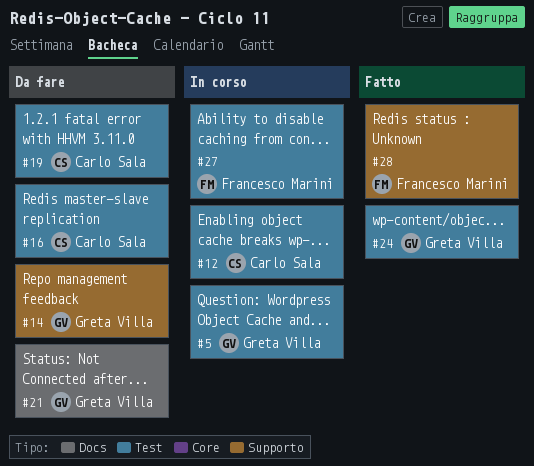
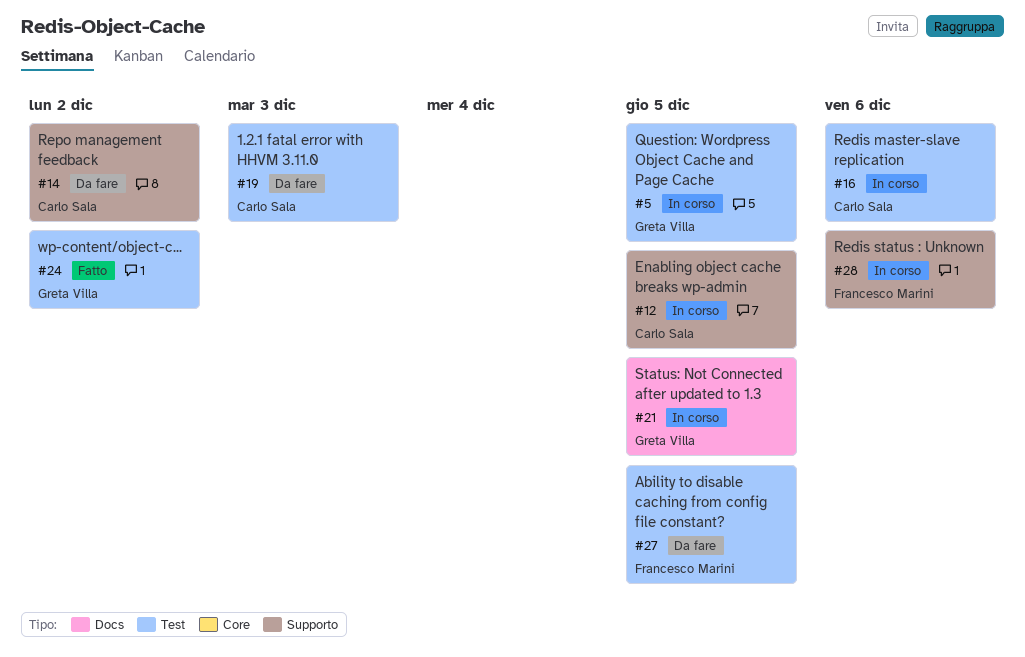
#12, label: Test -> Supporto
#14, owner: Greta Villa -> Carlo Sala
#16, status: Da fare -> In corso
#21, status: Da fare -> In corso
#27, status: In corso -> Da fare
#28, status: Fatto -> In corso

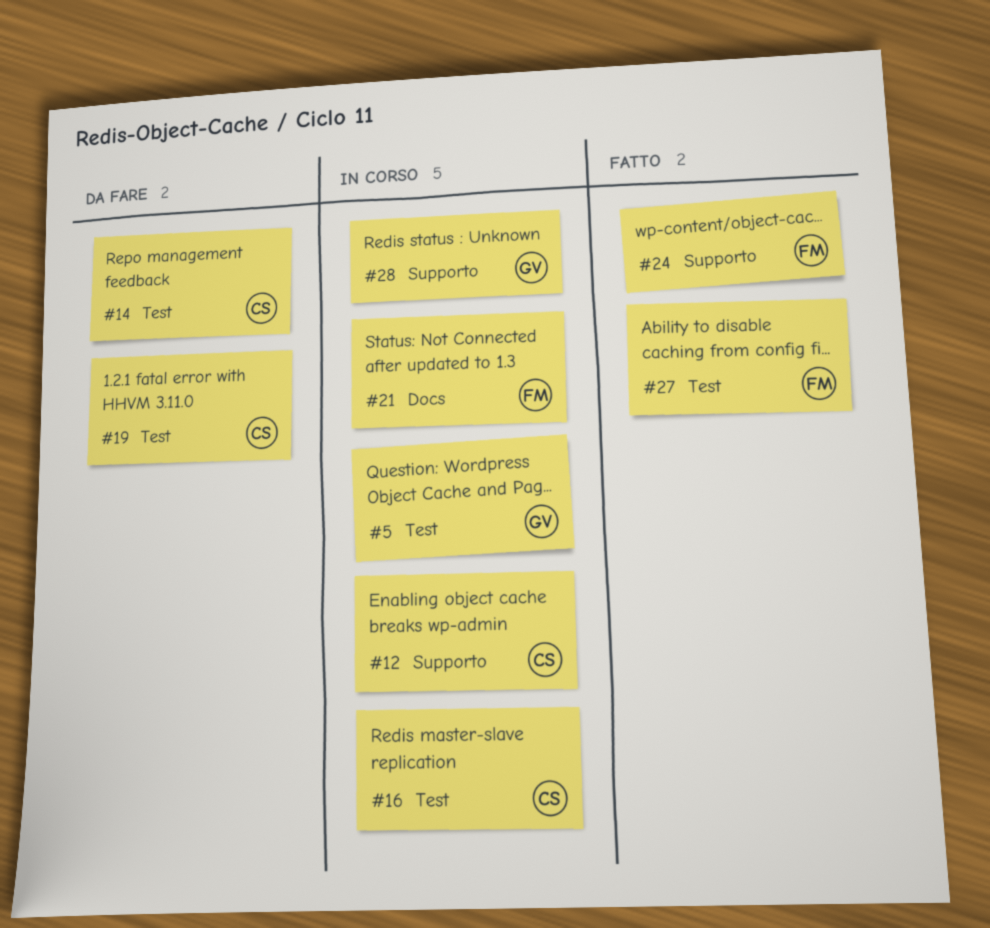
#14, label: Supporto -> Test
#21, owner: Greta Villa -> Francesco Marini
#24, owner: Greta Villa -> Francesco Marini
#24, label: Test -> Supporto
#27, status: Da fare -> Fatto
#28, owner: Francesco Marini -> Greta Villa

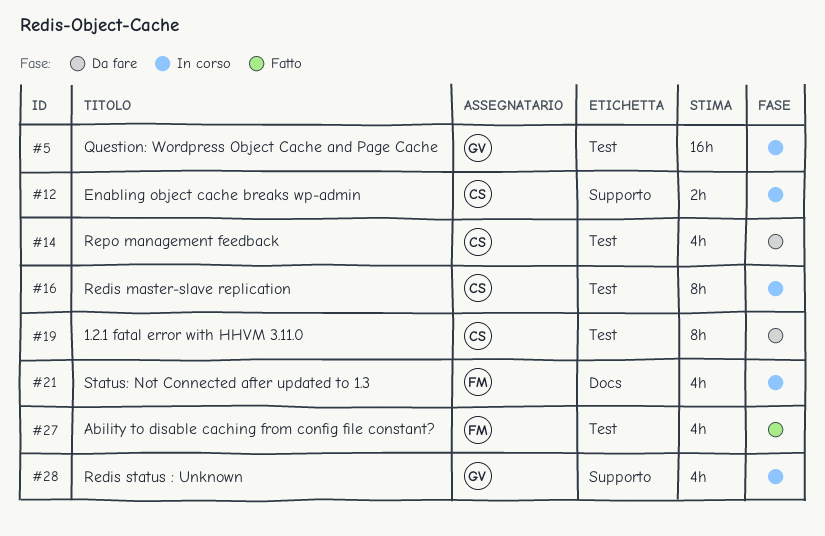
#24: present -> none

